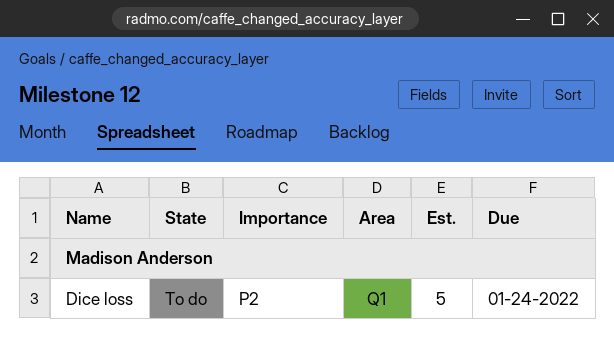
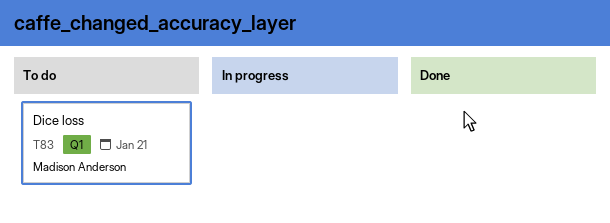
Dice loss, due: Jan 24 -> Jan 21

